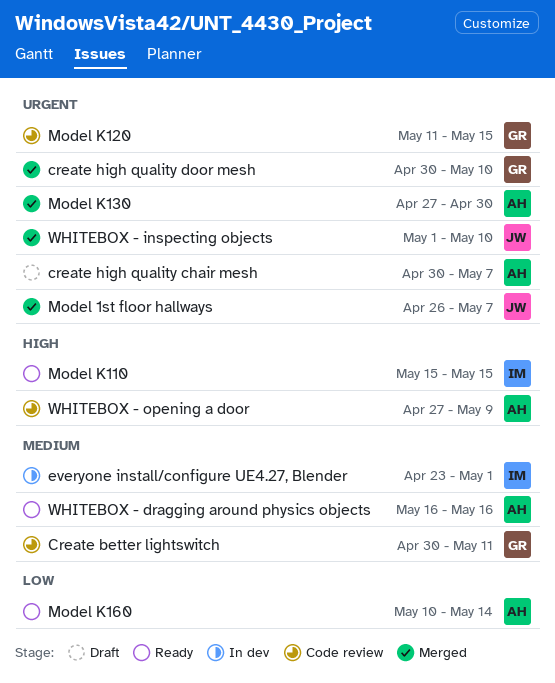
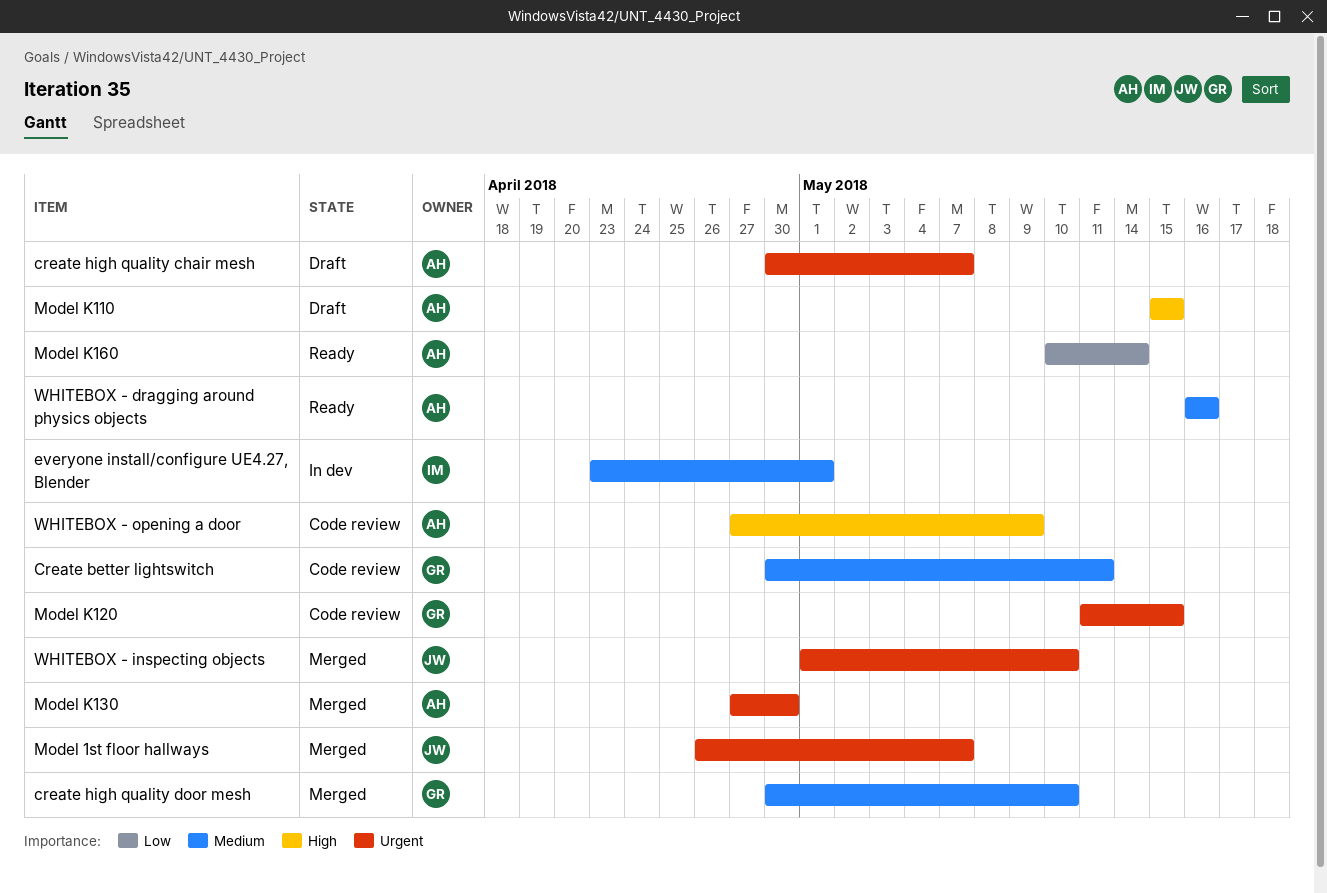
create high quality door mesh, priority: Urgent -> Medium
Model K110, status: Ready -> Draft
Model K110, owner: IM -> AH

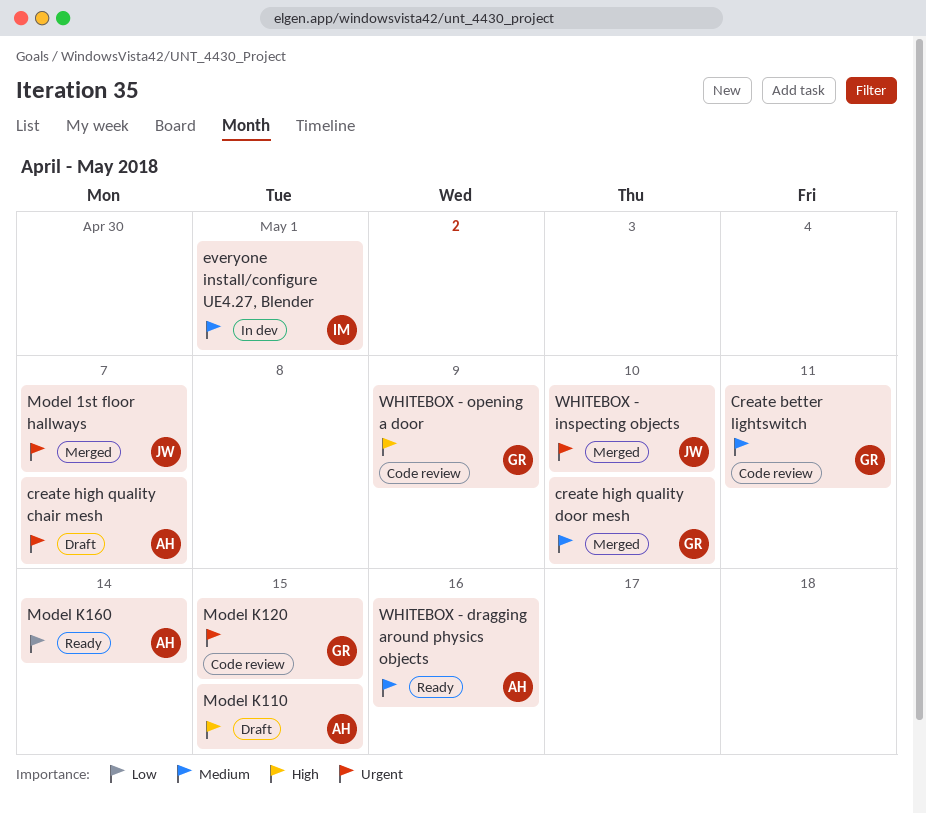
Model K130: present -> none
WHITEBOX - opening a door, owner: AH -> GR

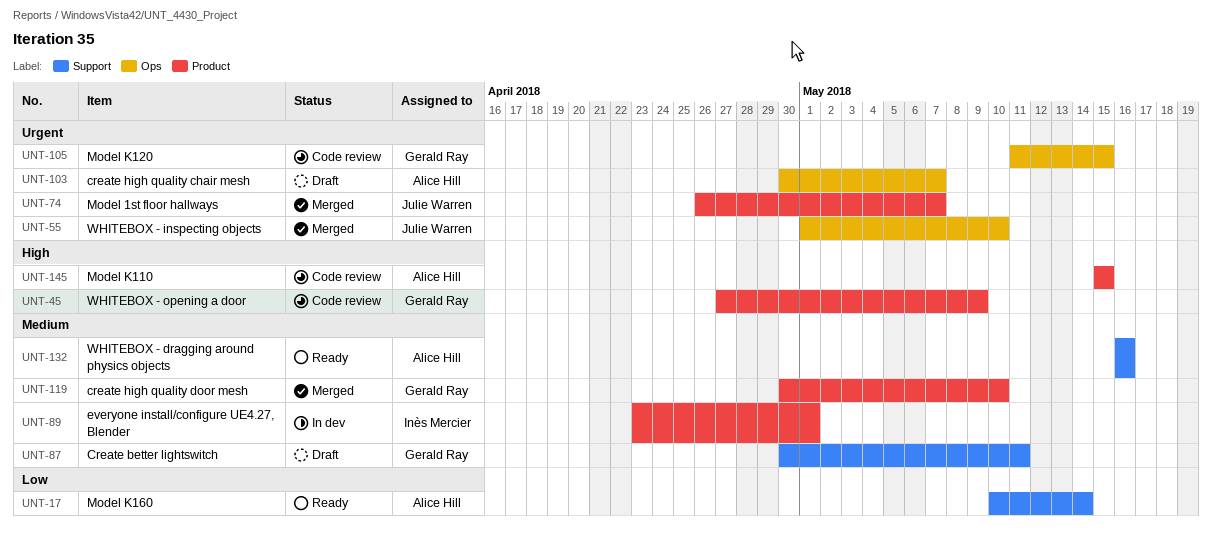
Create better lightswitch, status: Code review -> Draft
Model K110, status: Draft -> Code review

